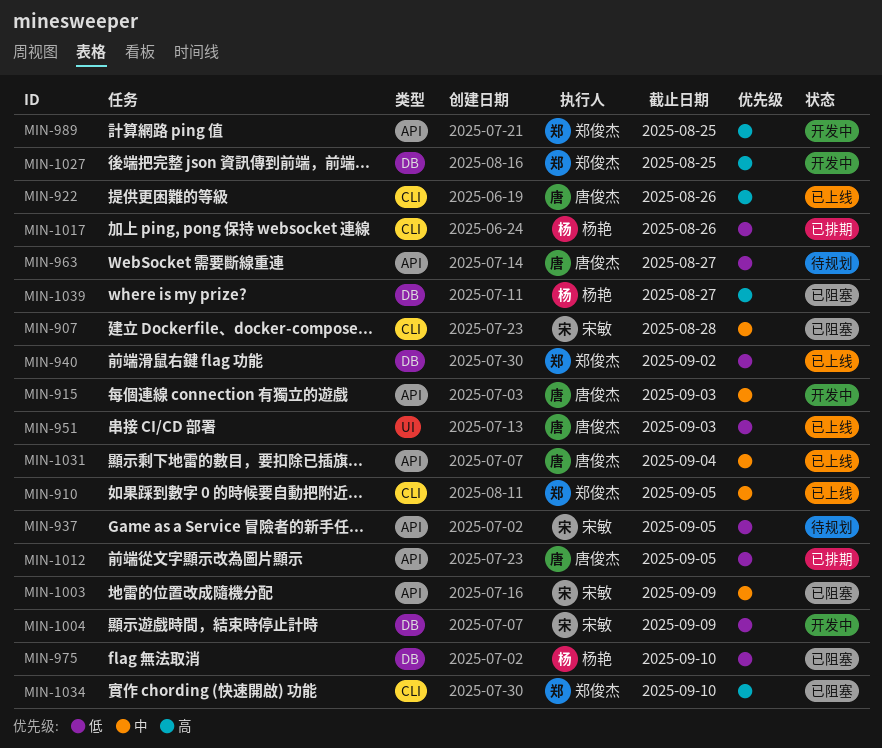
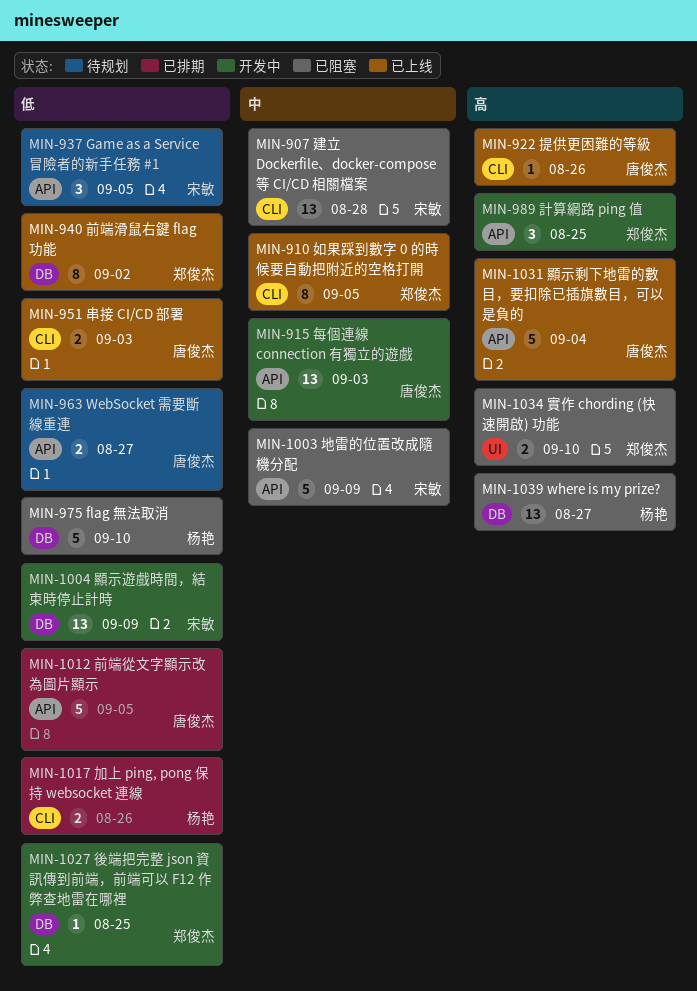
MIN-951, label: UI -> CLI
MIN-1027, priority: 高 -> 低
MIN-1031, priority: 中 -> 高
MIN-1034, label: CLI -> UI

